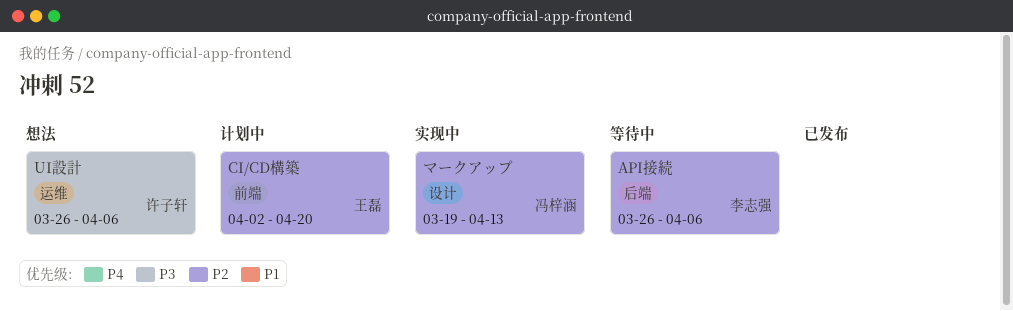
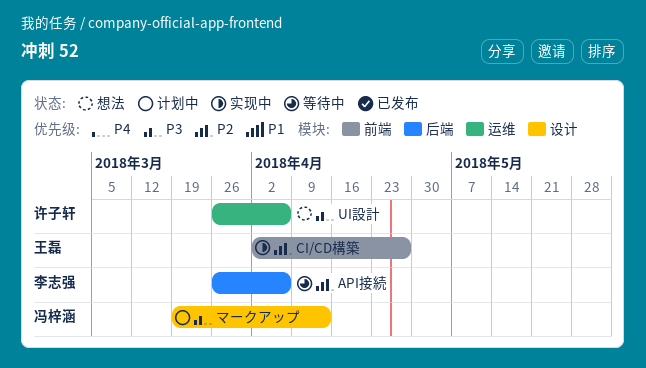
CI/CD構築, status: 计划中 -> 实现中
CI/CD構築, due: Apr 20 -> Apr 27
マークアップ, status: 实现中 -> 计划中
マークアップ, priority: P2 -> P3

